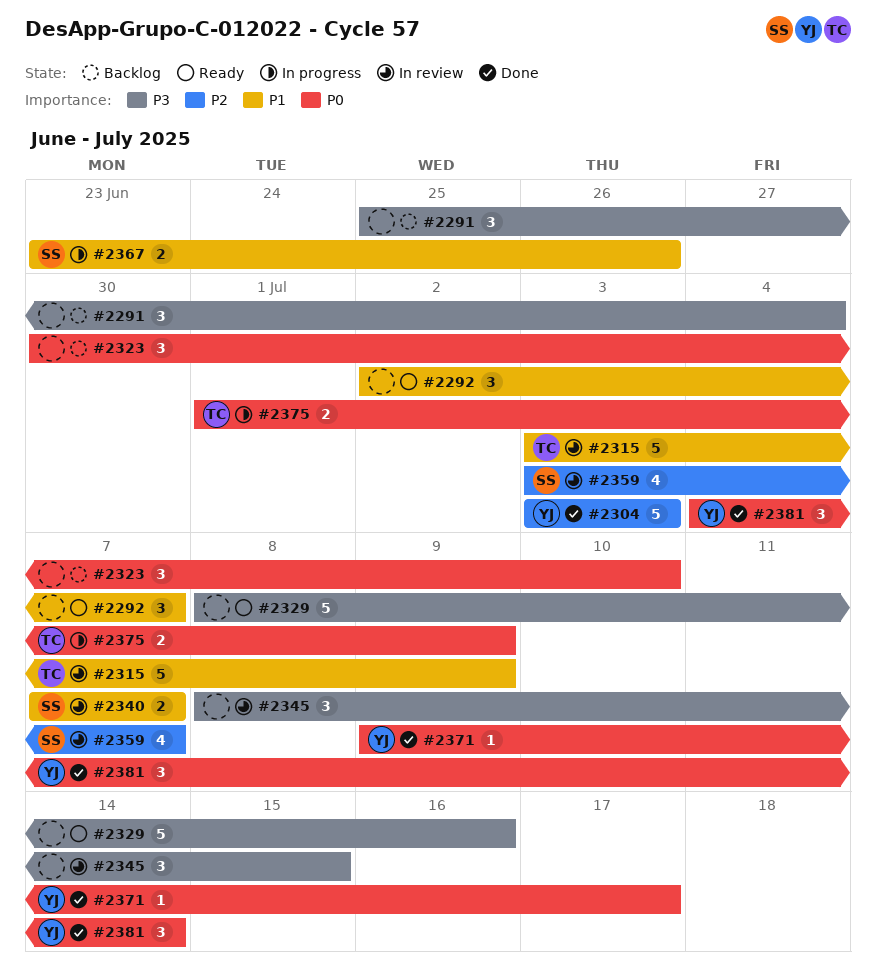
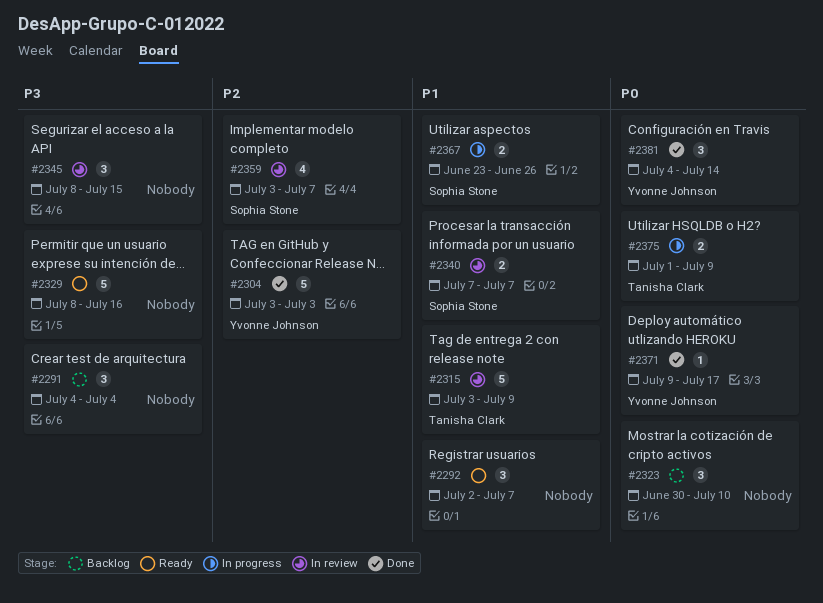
#2291, start: Jun 25 -> Jul 4

